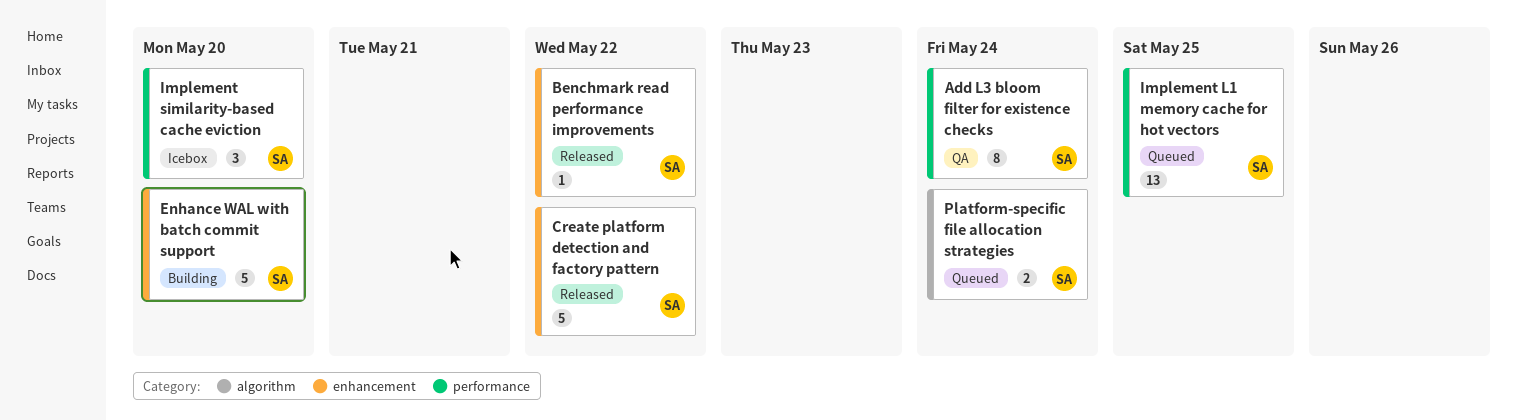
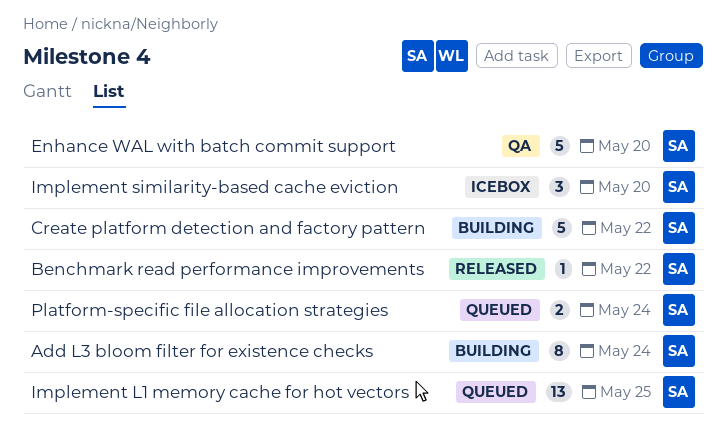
Add L3 bloom filter for existence checks, status: QA -> Building
Create platform detection and factory pattern, status: Released -> Building
Enhance WAL with batch commit support, status: Building -> QA

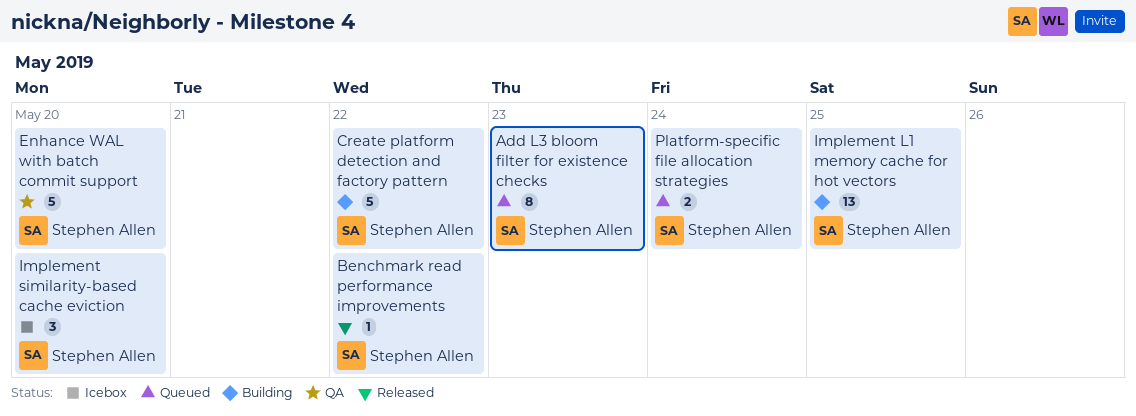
Add L3 bloom filter for existence checks, status: Building -> Queued
Add L3 bloom filter for existence checks, due: May 24 -> May 23
Implement L1 memory cache for hot vectors, status: Queued -> Building

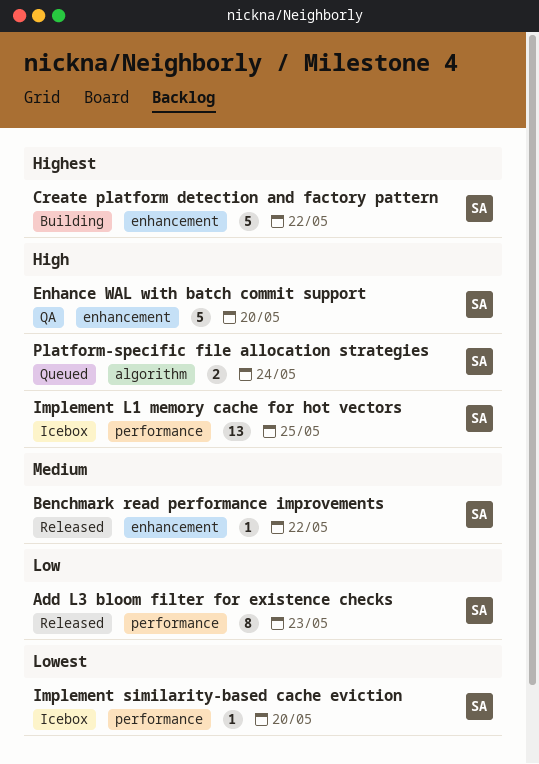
Add L3 bloom filter for existence checks, status: Queued -> Released
Implement L1 memory cache for hot vectors, status: Building -> Icebox
Implement similarity-based cache eviction, estimate: 3 -> 1

